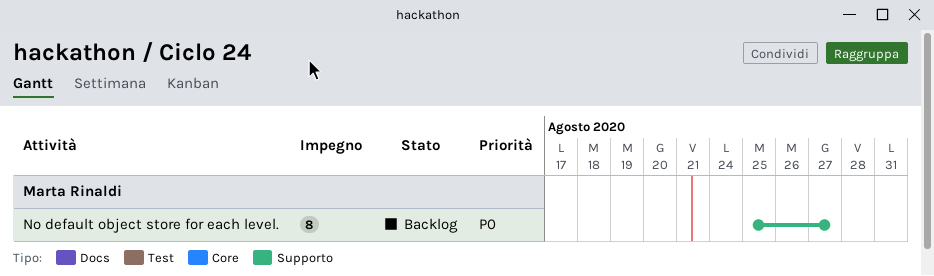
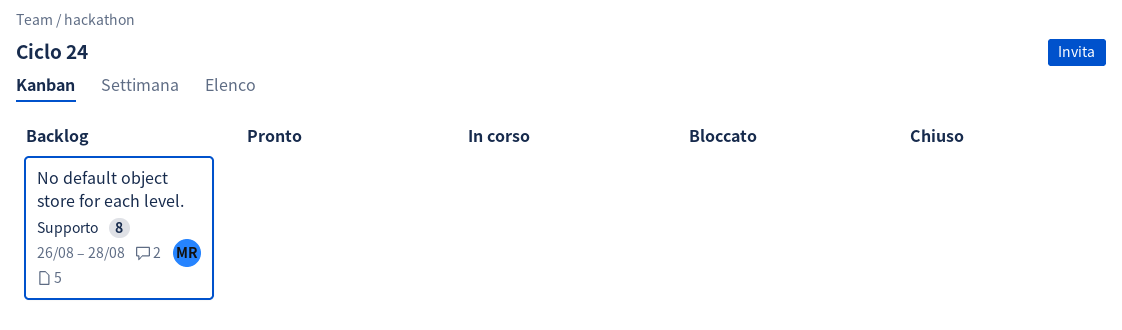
No default object store for each level., start: Aug 25 -> Aug 26
No default object store for each level., due: Aug 27 -> Aug 28

